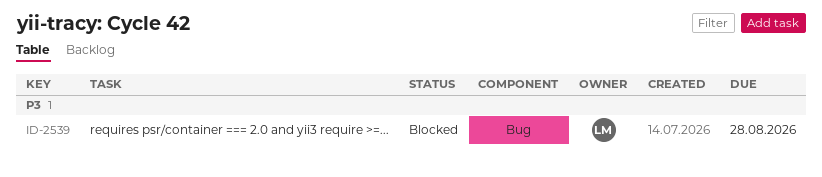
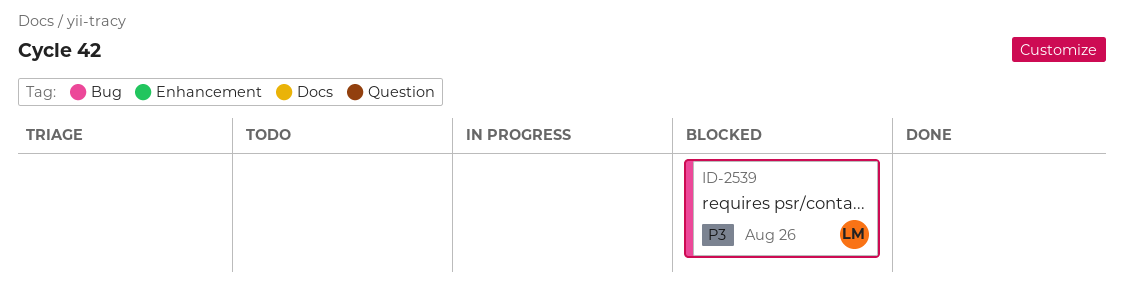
ID-2539, due: Aug 28 -> Aug 26

